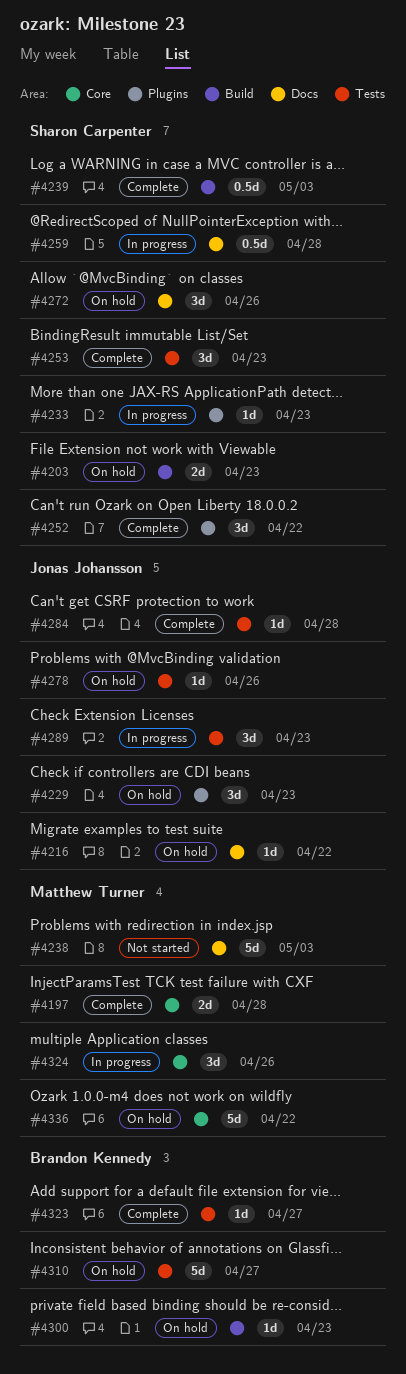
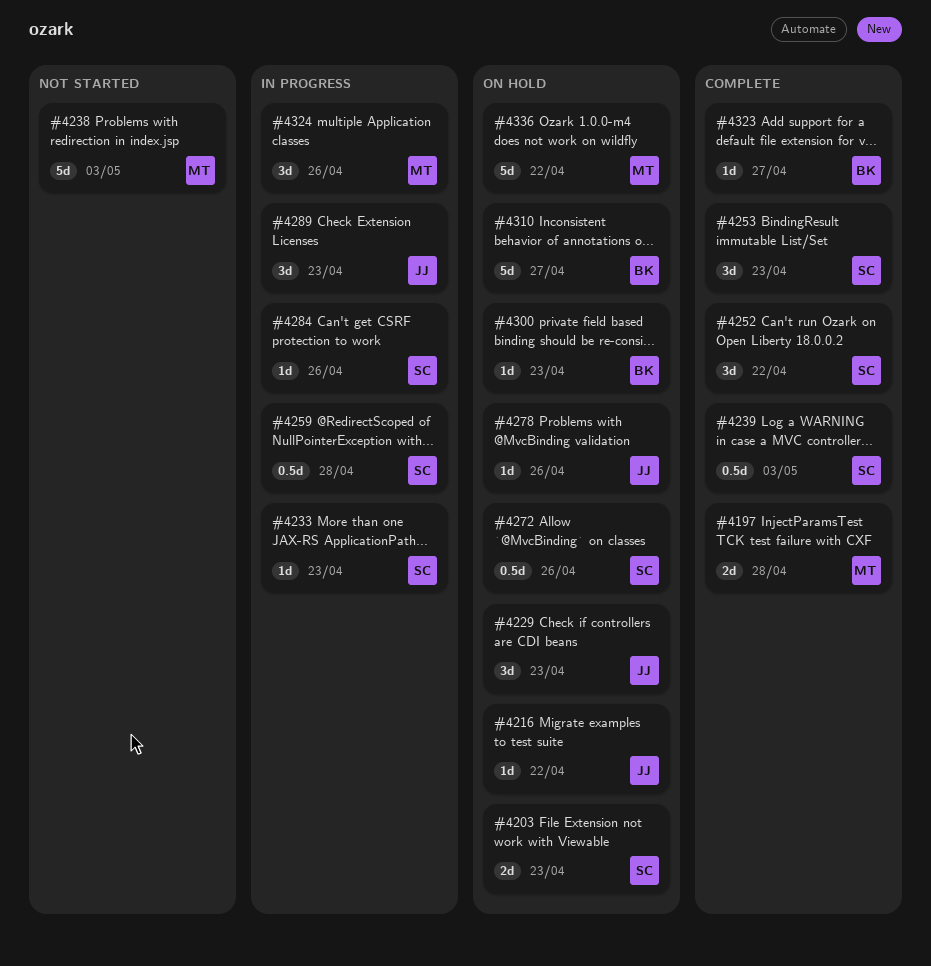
#4272, estimate: 3d -> 0.5d
#4284, status: Complete -> In progress
#4284, owner: Jonas Johansson -> Sharon Carpenter
#4284, due: Apr 28 -> Apr 26

